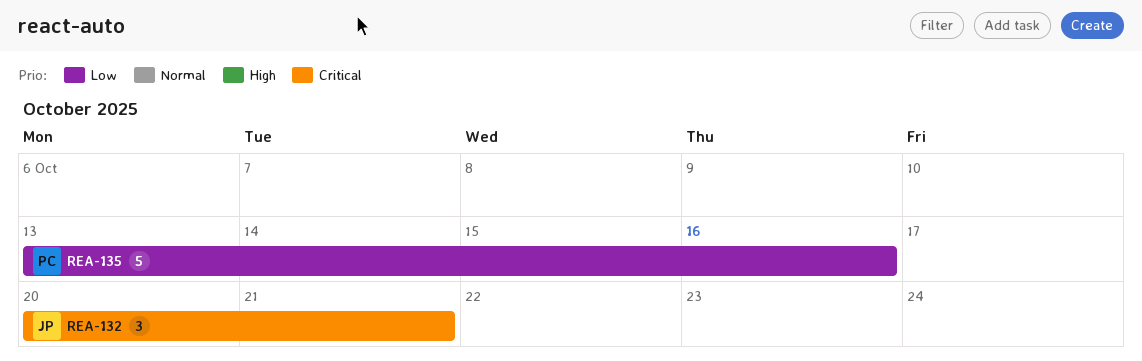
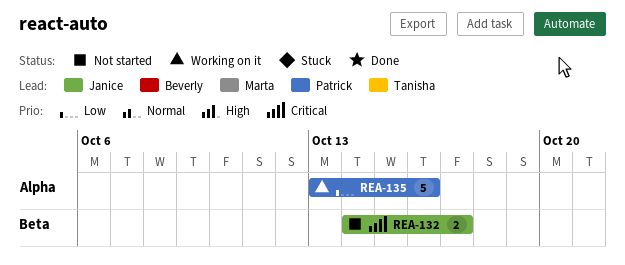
REA-132, estimate: 3 -> 2
REA-132, start: Oct 20 -> Oct 14
REA-132, due: Oct 21 -> Oct 17

